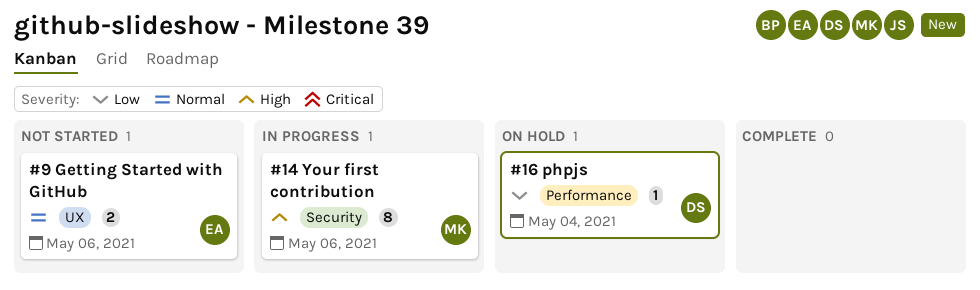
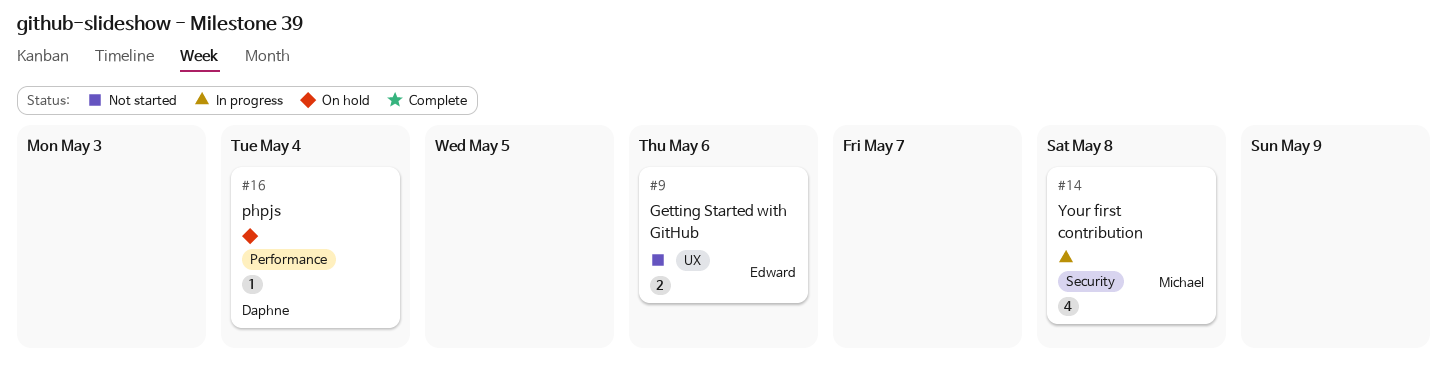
#14, estimate: 8 -> 4
#14, due: May 6 -> May 8

